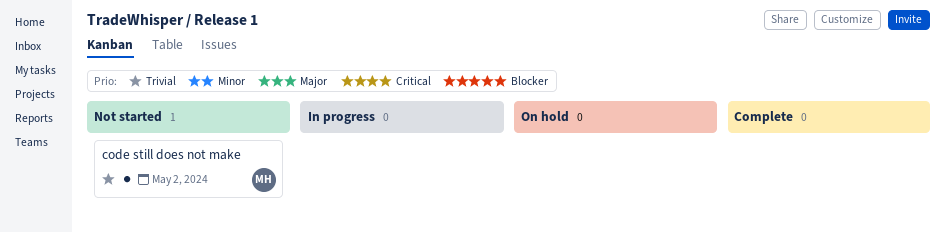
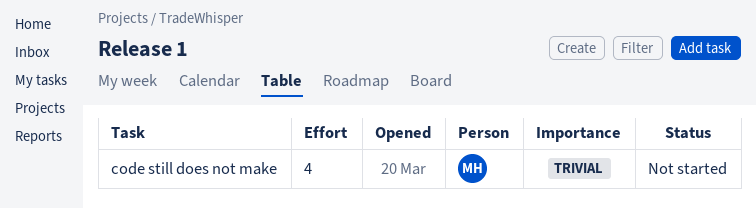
code still does not make, estimate: 1 -> 4

